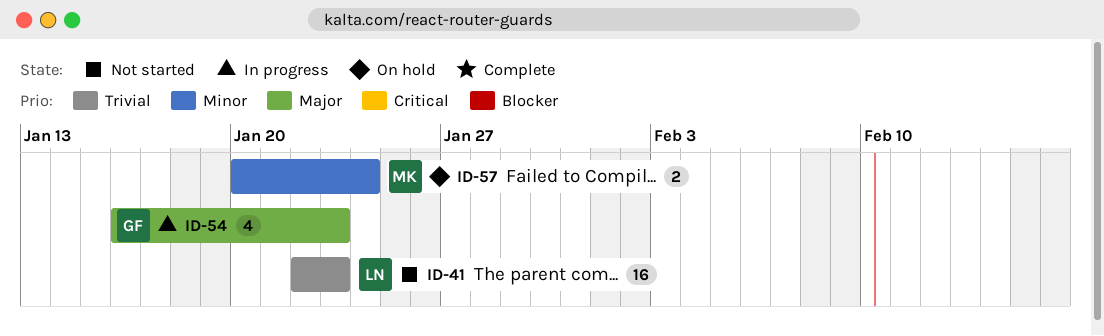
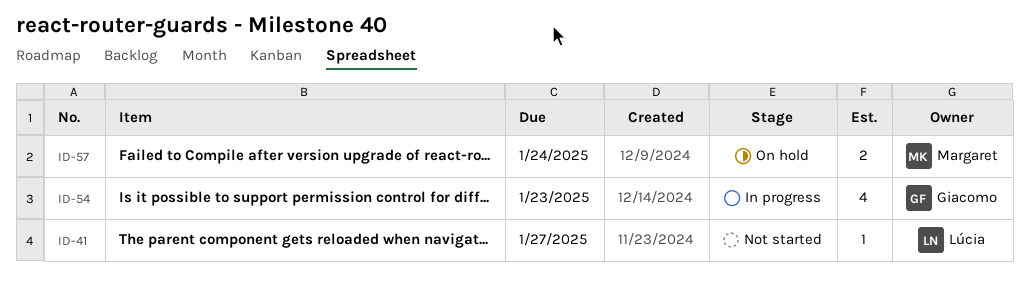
ID-41, estimate: 16 -> 1
ID-41, due: Jan 23 -> Jan 27

